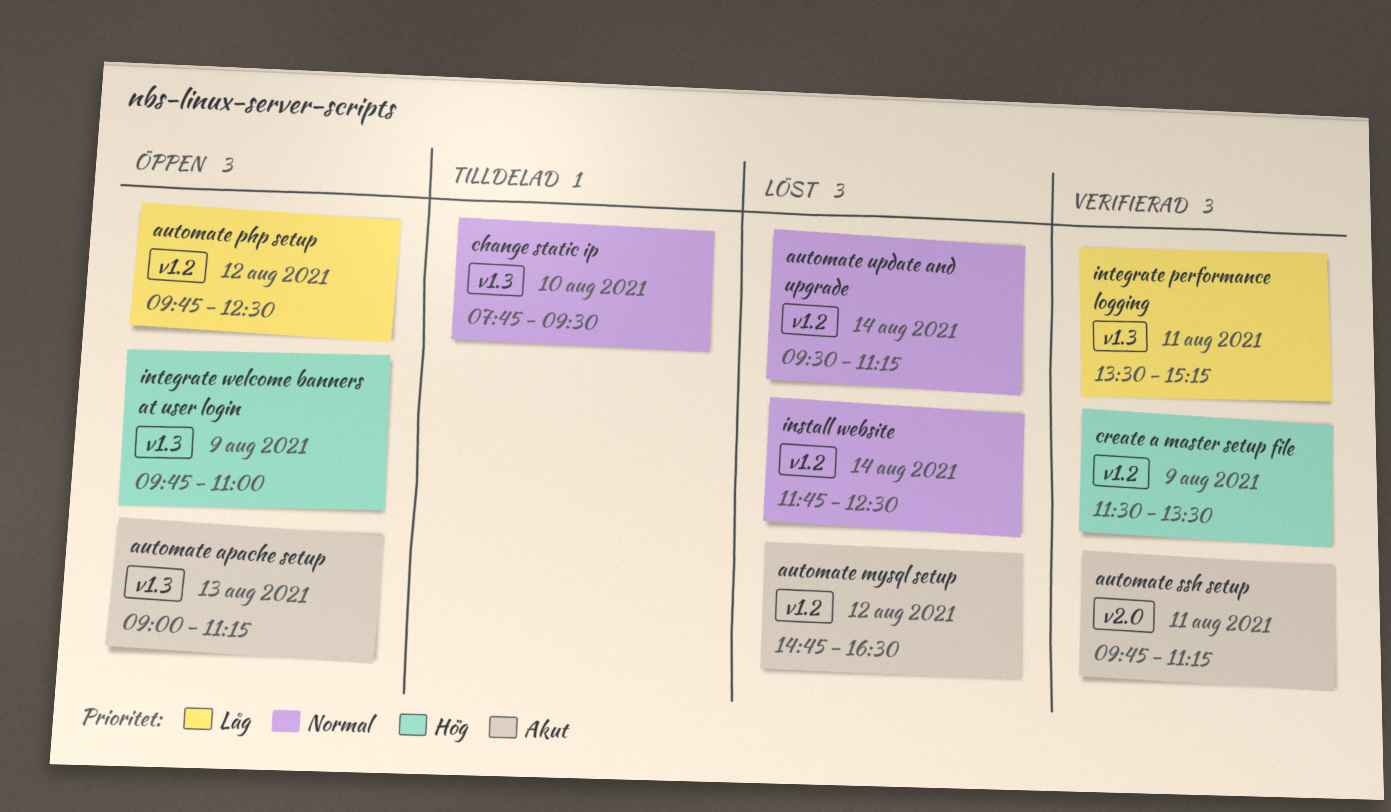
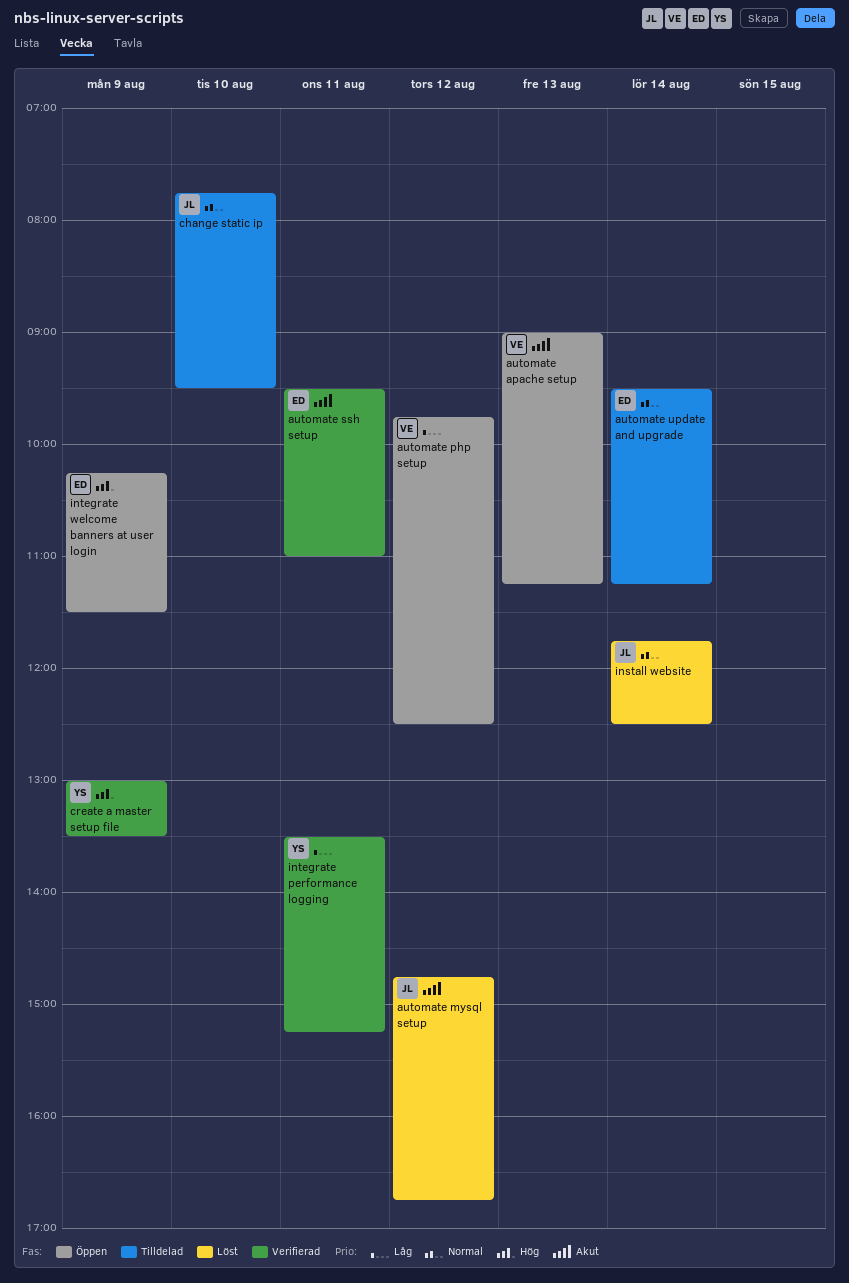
automate mysql setup, ends: 16:30 -> 16:45
automate ssh setup, begins: 09:45 -> 09:30
automate ssh setup, ends: 11:15 -> 11:00
automate update and upgrade, status: Löst -> Tilldelad
create a master setup file, begins: 11:30 -> 13:00
integrate welcome banners at user login, begins: 09:45 -> 10:15
integrate welcome banners at user login, ends: 11:00 -> 11:30

